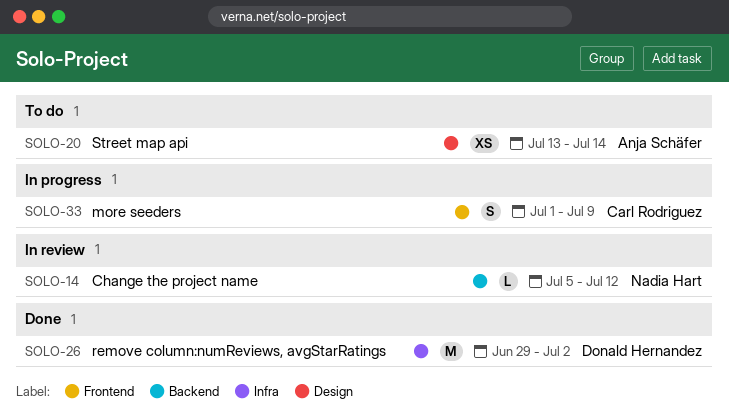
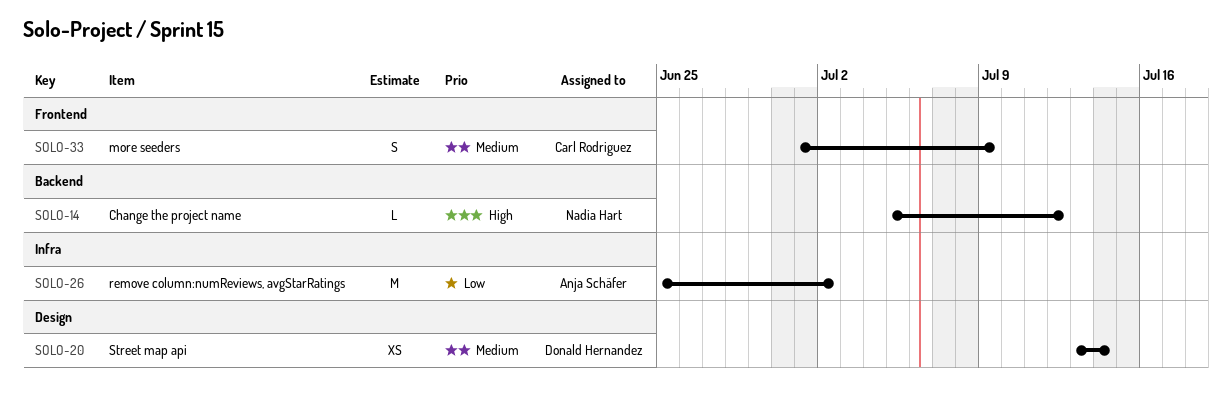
SOLO-20, owner: Anja Schäfer -> Donald Hernandez
SOLO-26, owner: Donald Hernandez -> Anja Schäfer
SOLO-26, start: Jun 29 -> Jun 25

